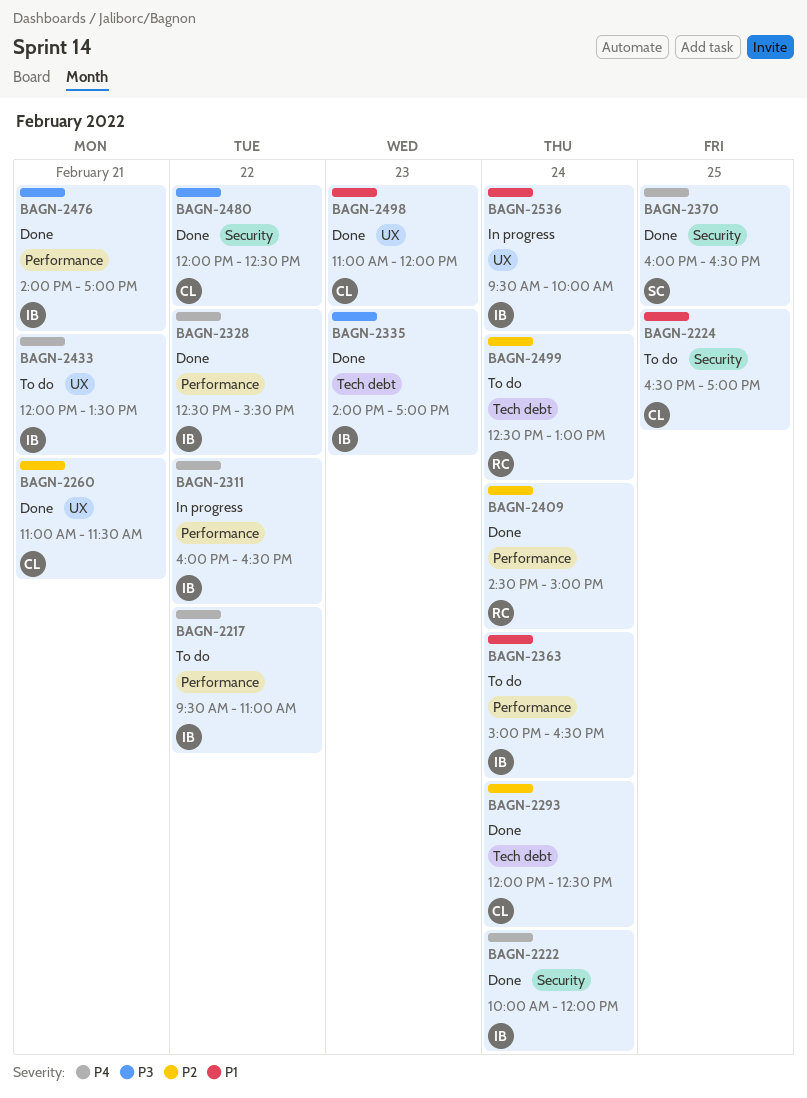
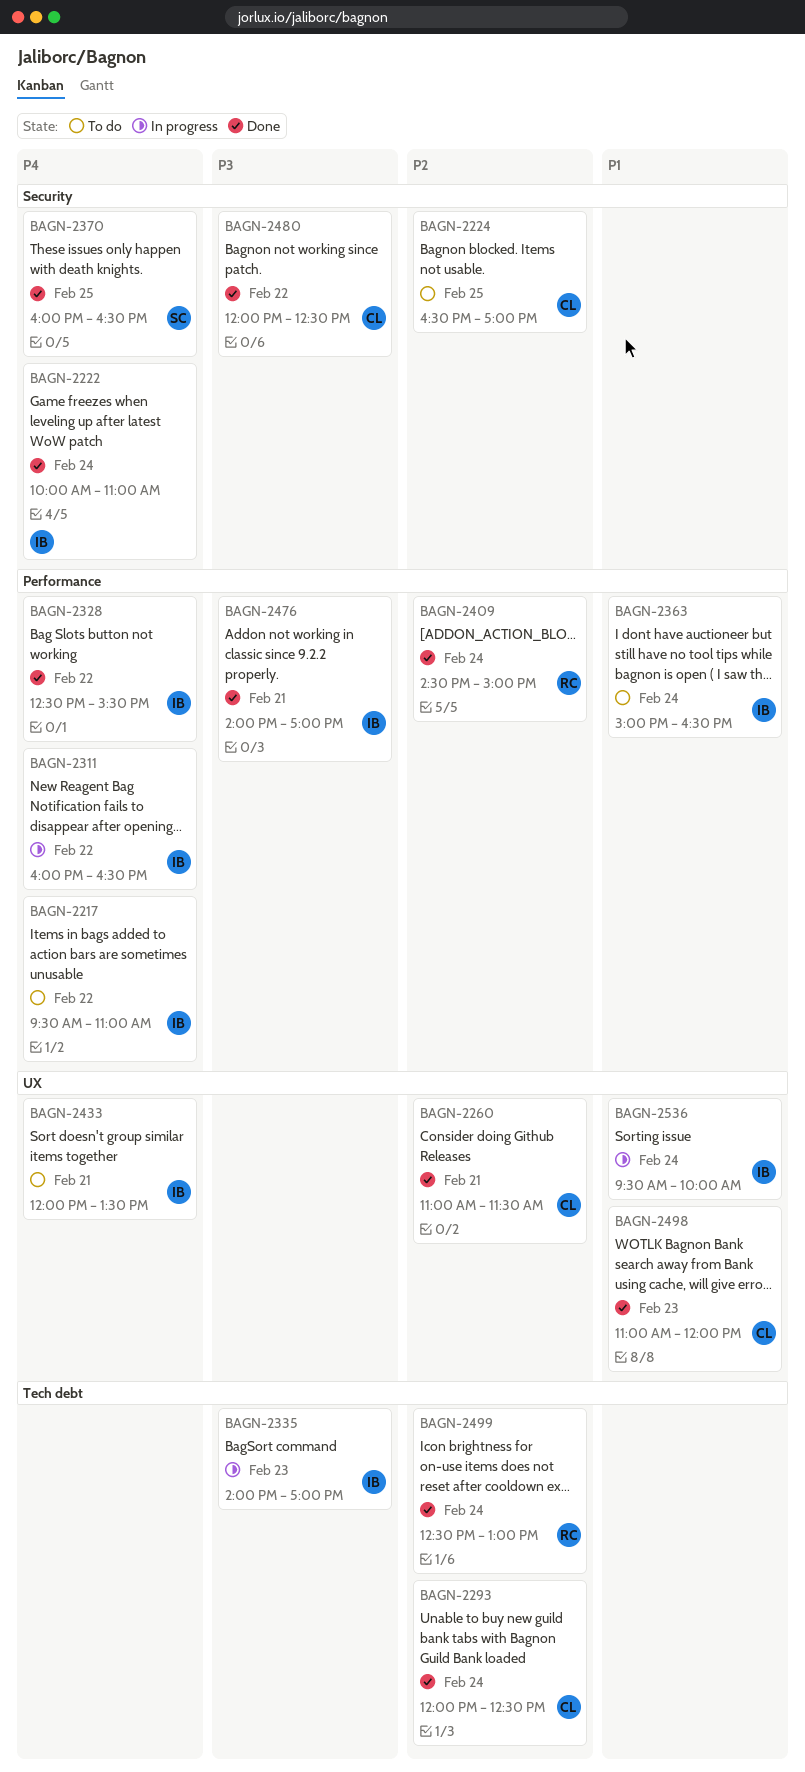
BAGN-2222, ends: 12:00 -> 11:00
BAGN-2224, priority: P1 -> P2
BAGN-2335, status: Done -> In progress
BAGN-2499, status: To do -> Done

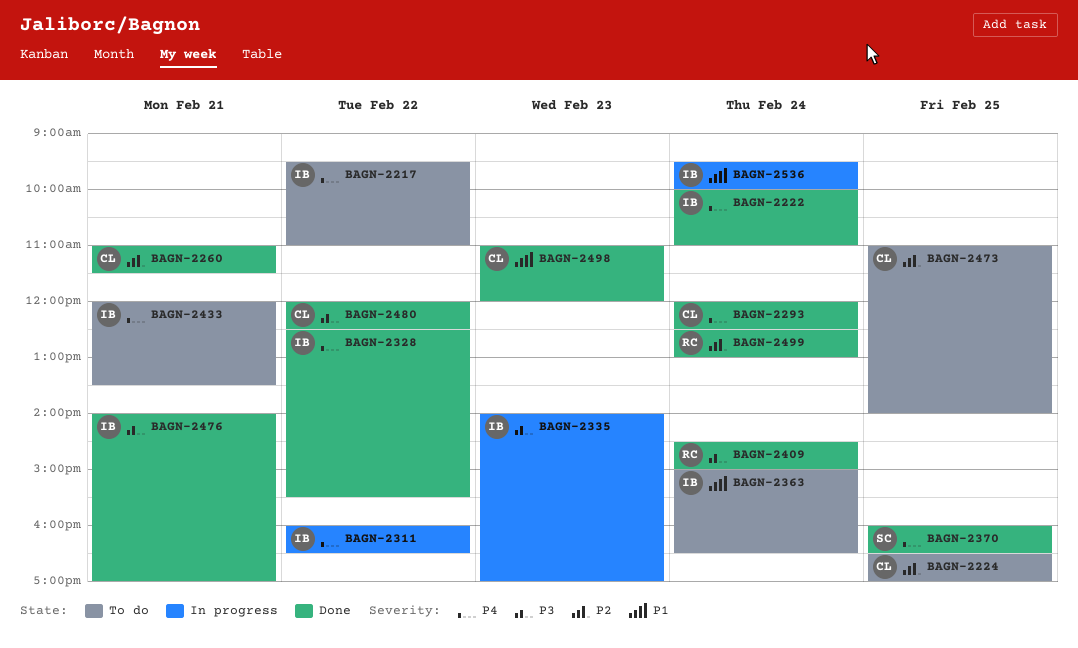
BAGN-2293, priority: P2 -> P4
BAGN-2409, priority: P2 -> P3
BAGN-2473: none -> present

